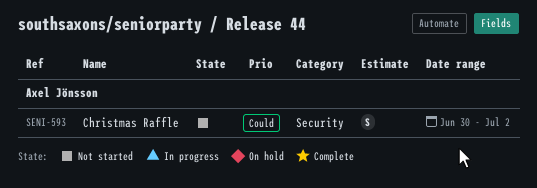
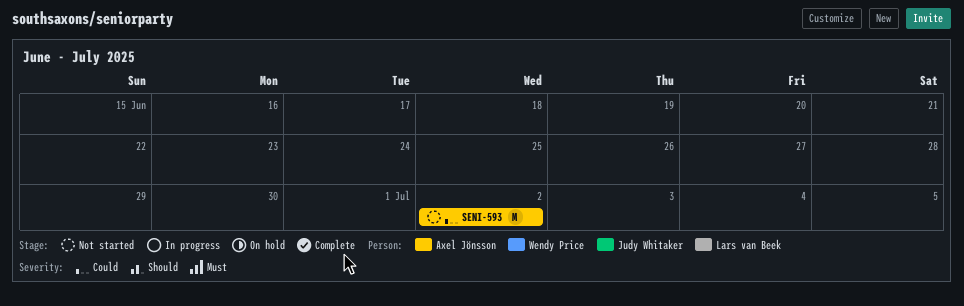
SENI-593, estimate: S -> M
SENI-593, start: Jun 30 -> Jul 2

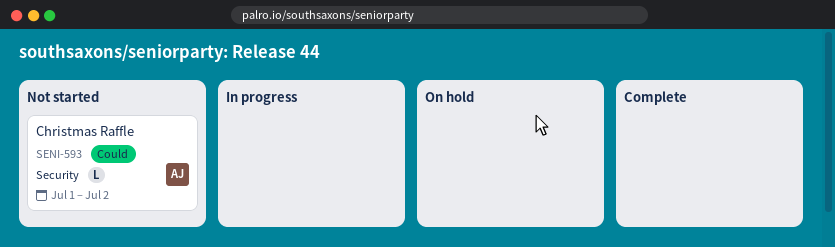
SENI-593, estimate: M -> L
SENI-593, start: Jul 2 -> Jul 1

